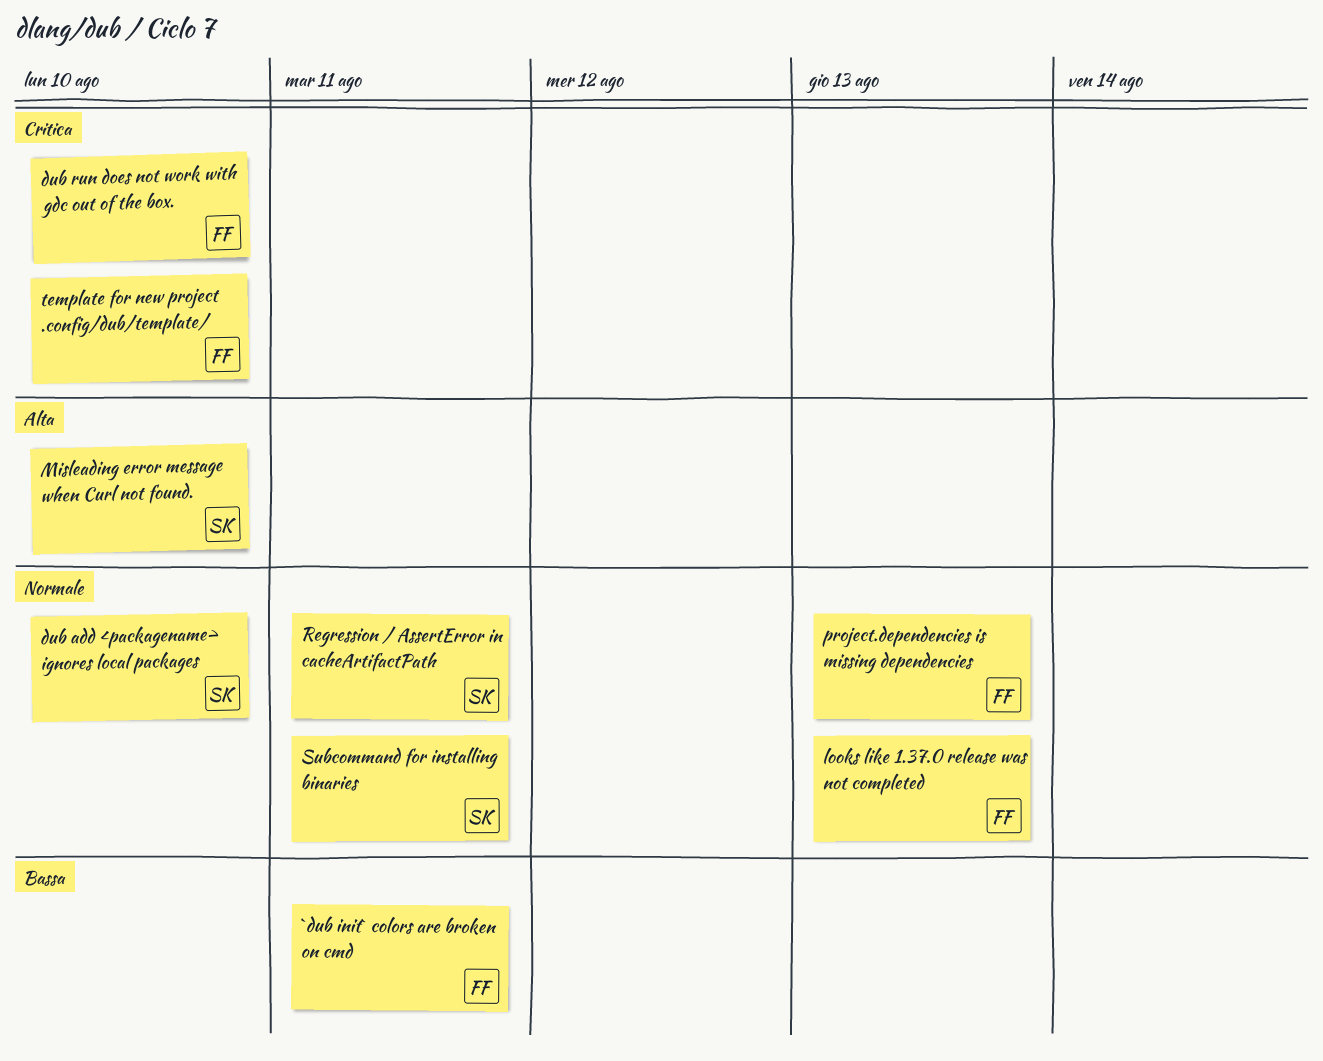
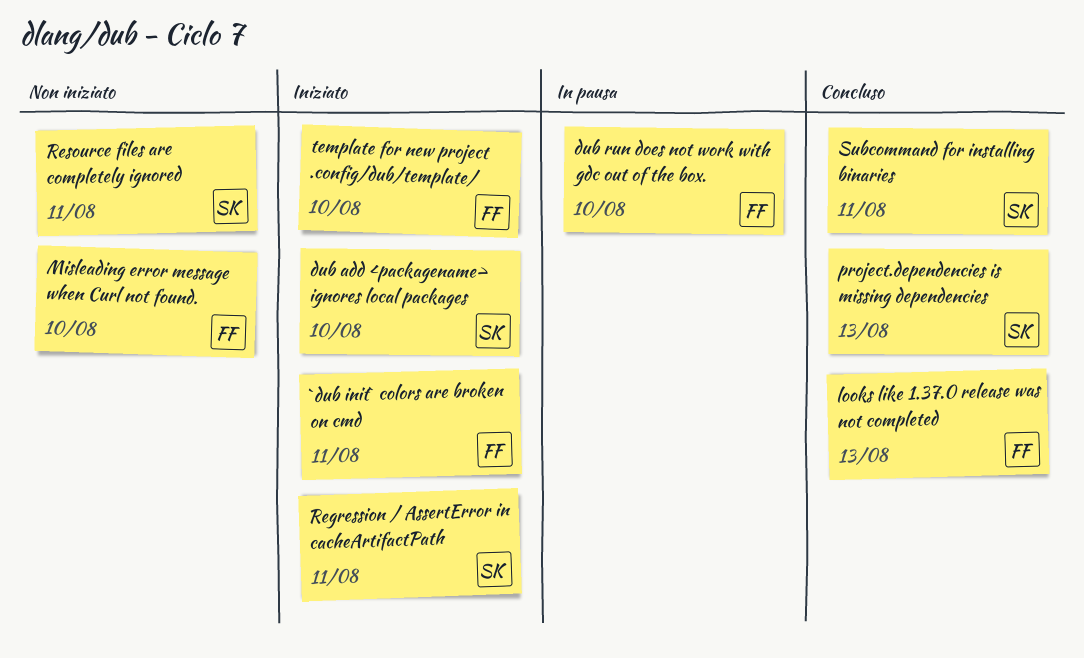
Misleading error message when Curl not found., owner: SK -> FF
project.dependencies is missing dependencies, owner: FF -> SK
Resource files are completely ignored: none -> present

